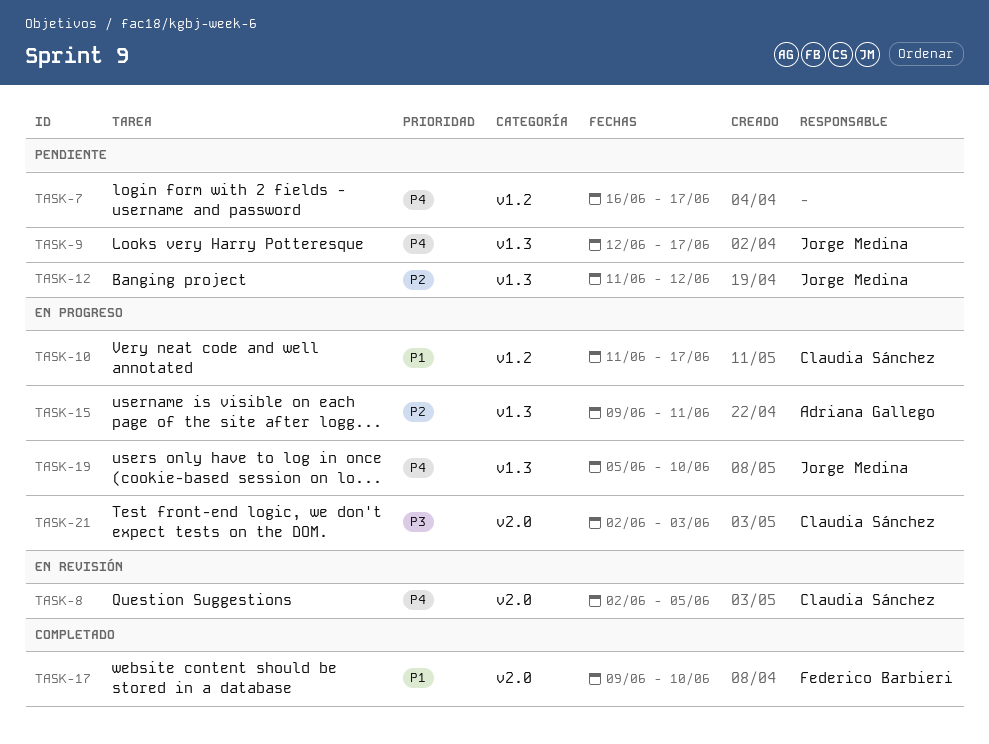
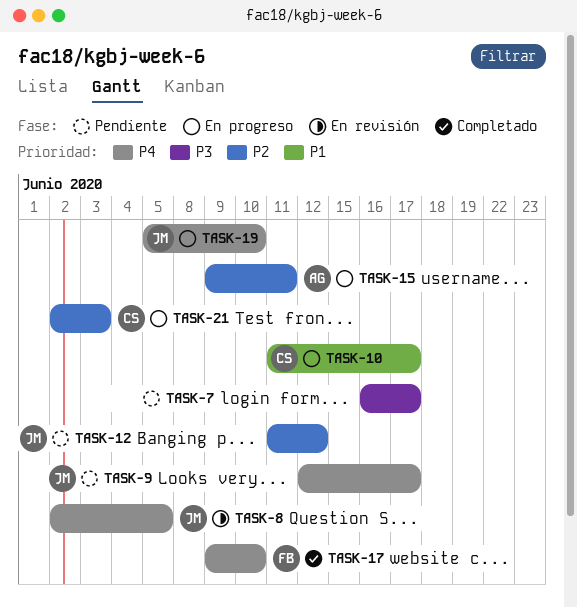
TASK-7, priority: P4 -> P3
TASK-8, owner: Claudia Sánchez -> Jorge Medina
TASK-17, priority: P1 -> P4
TASK-21, priority: P3 -> P2

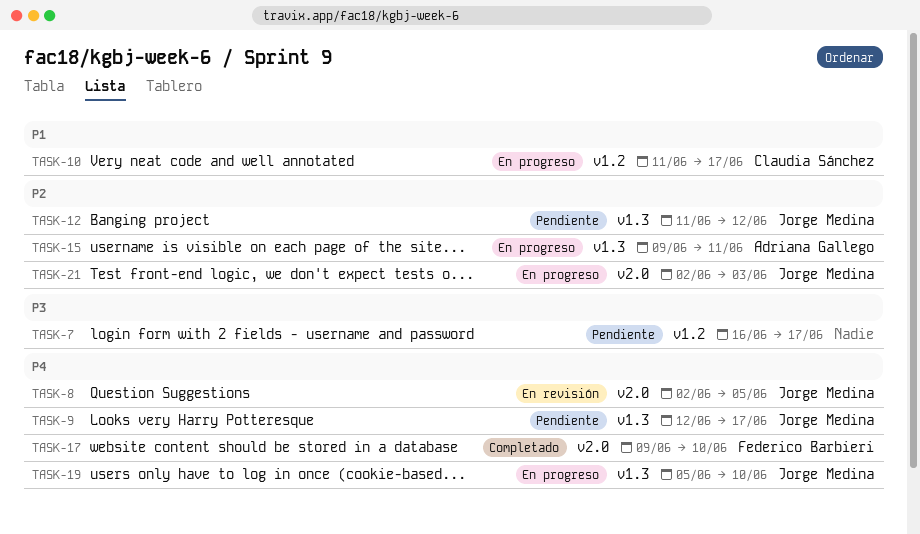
TASK-21, owner: Claudia Sánchez -> Jorge Medina

